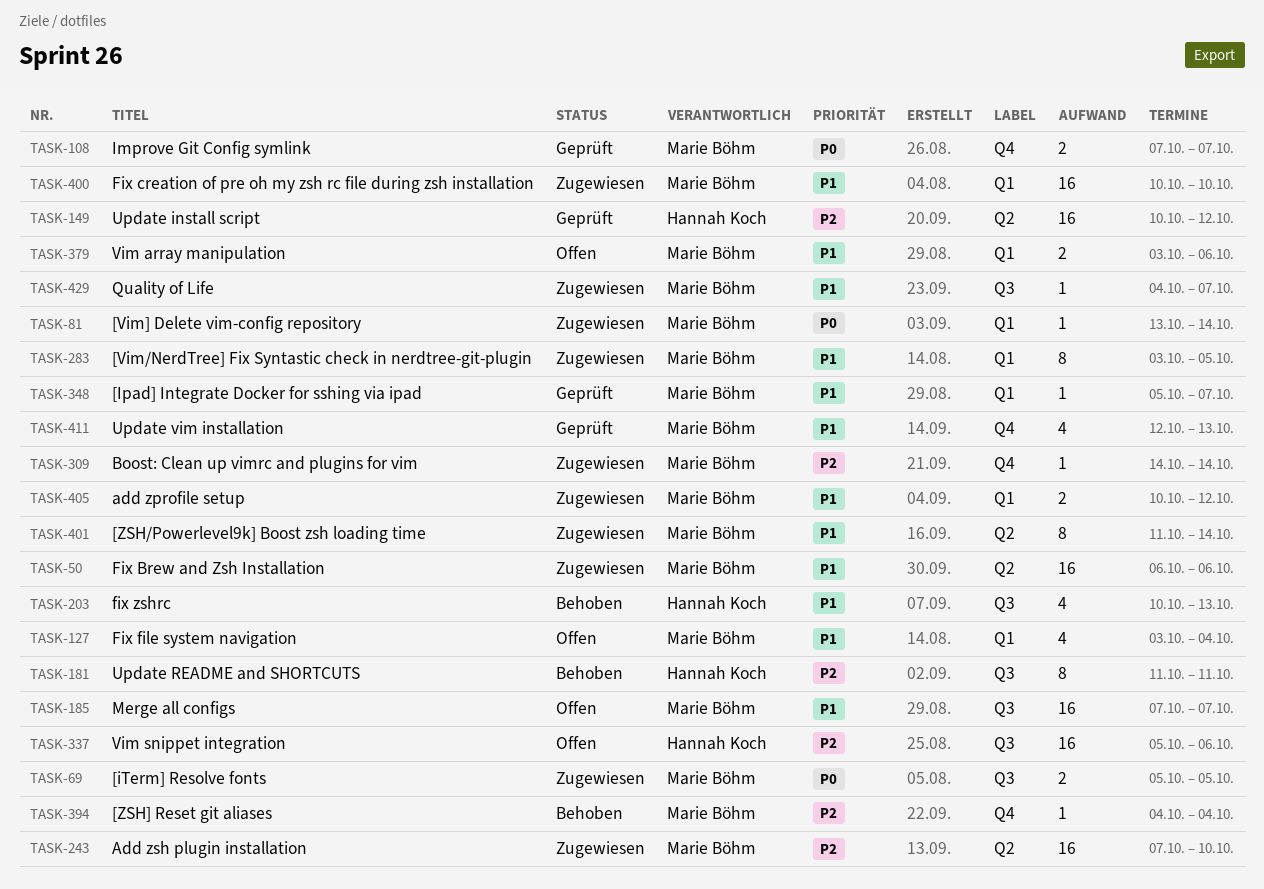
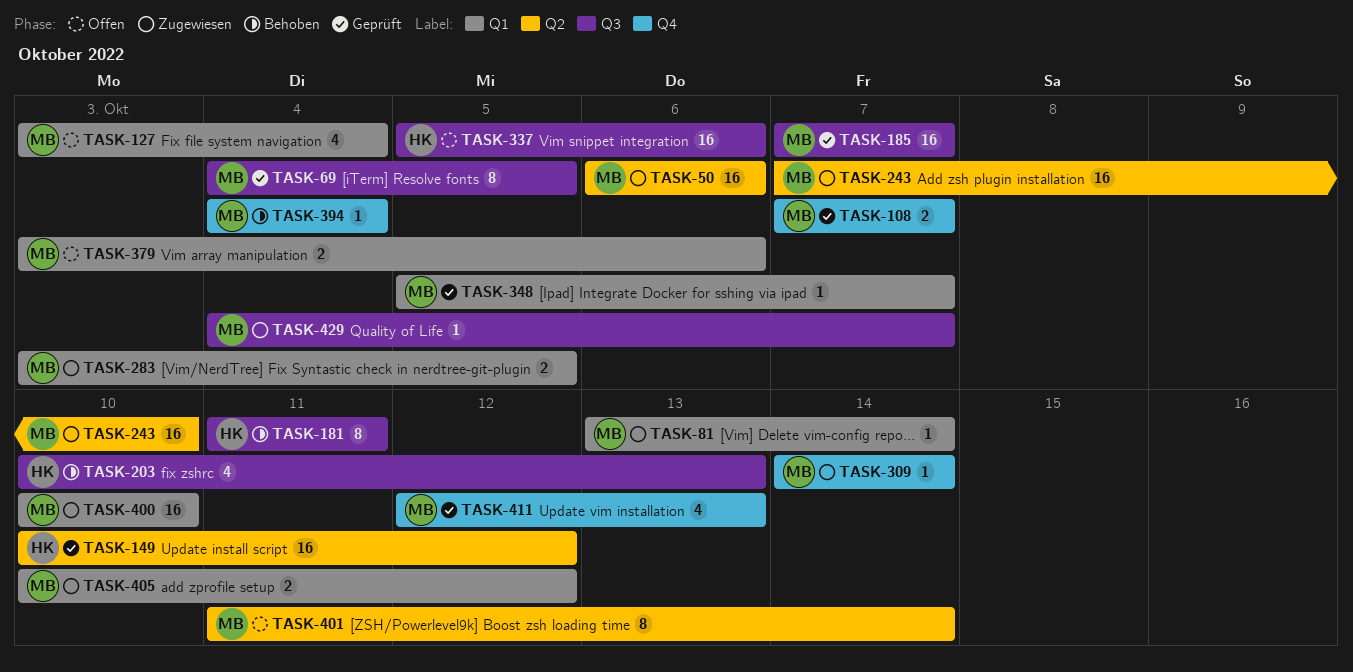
TASK-69, status: Zugewiesen -> Geprüft
TASK-69, estimate: 2 -> 8
TASK-69, start: Oct 5 -> Oct 4
TASK-185, status: Offen -> Geprüft
TASK-283, estimate: 8 -> 2
TASK-401, status: Zugewiesen -> Offen

